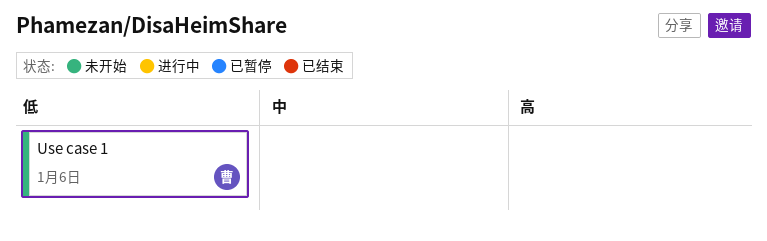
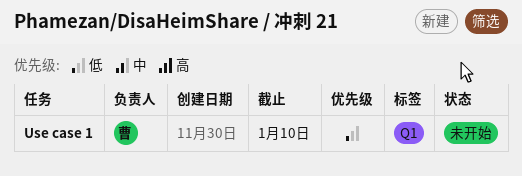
Use case 1, due: Jan 6 -> Jan 10

